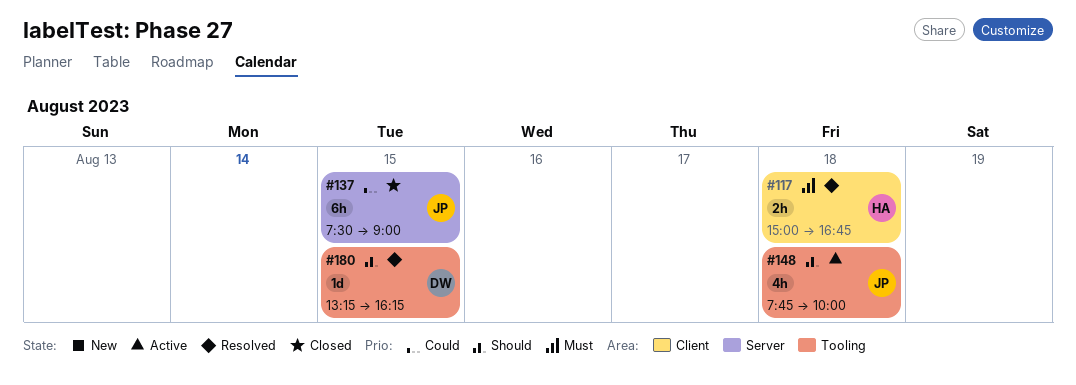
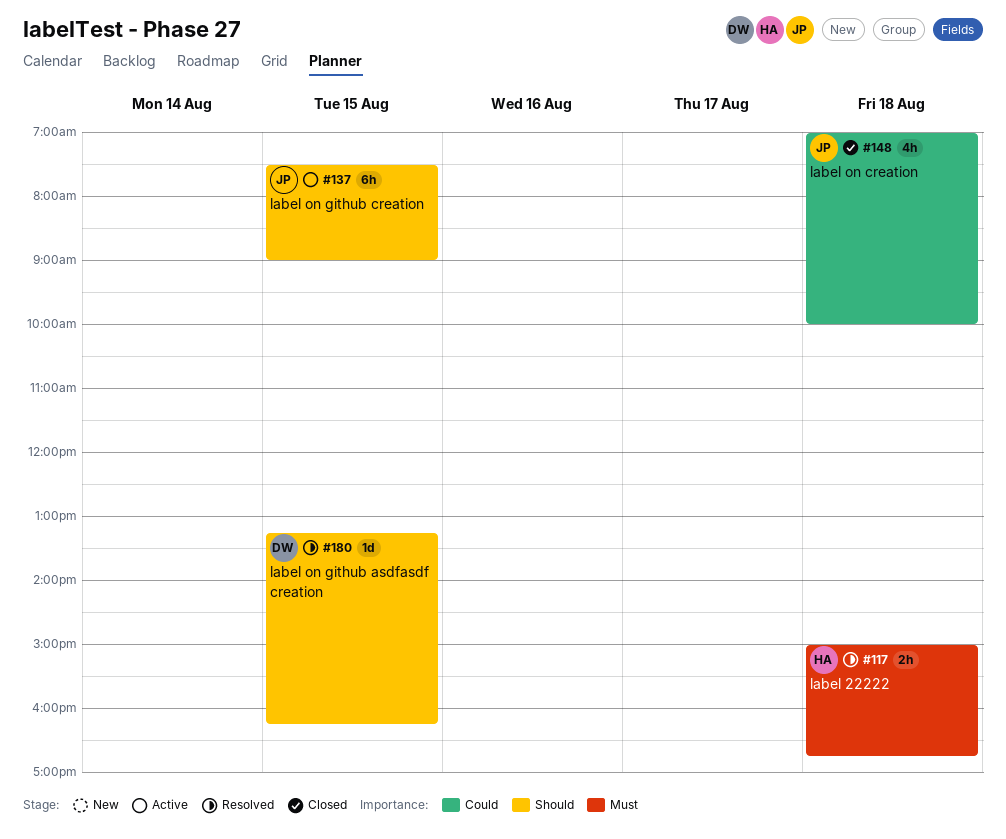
#137, status: Closed -> Active
#137, priority: Could -> Should
#148, status: Active -> Closed
#148, priority: Should -> Could
#148, begins: 07:45 -> 07:00

